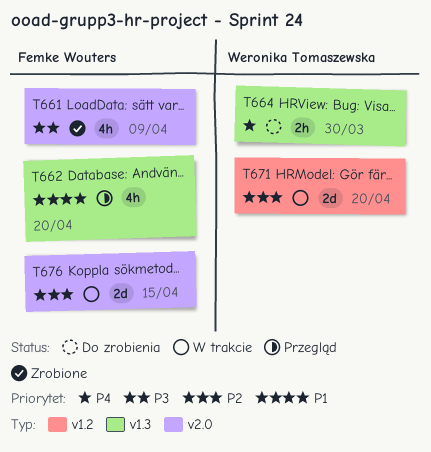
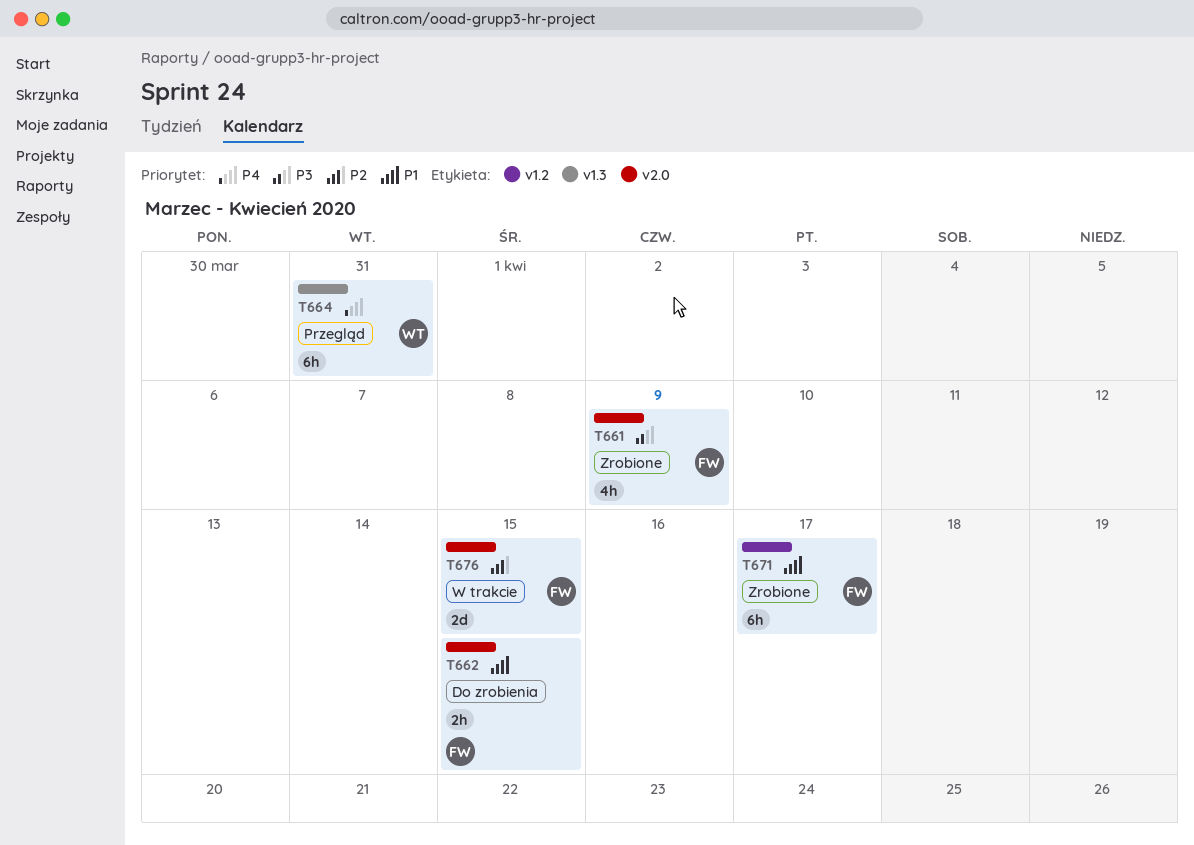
T662, status: Przegląd -> Do zrobienia
T662, label: v1.3 -> v2.0
T662, estimate: 4h -> 2h
T662, due: Apr 20 -> Apr 15
T664, status: Do zrobienia -> Przegląd
T664, estimate: 2h -> 6h
T664, due: Mar 30 -> Mar 31
T671, status: W trakcie -> Zrobione
T671, owner: Weronika Tomaszewska -> Femke Wouters
T671, priority: P2 -> P1
T671, estimate: 2d -> 6h
T671, due: Apr 20 -> Apr 17

